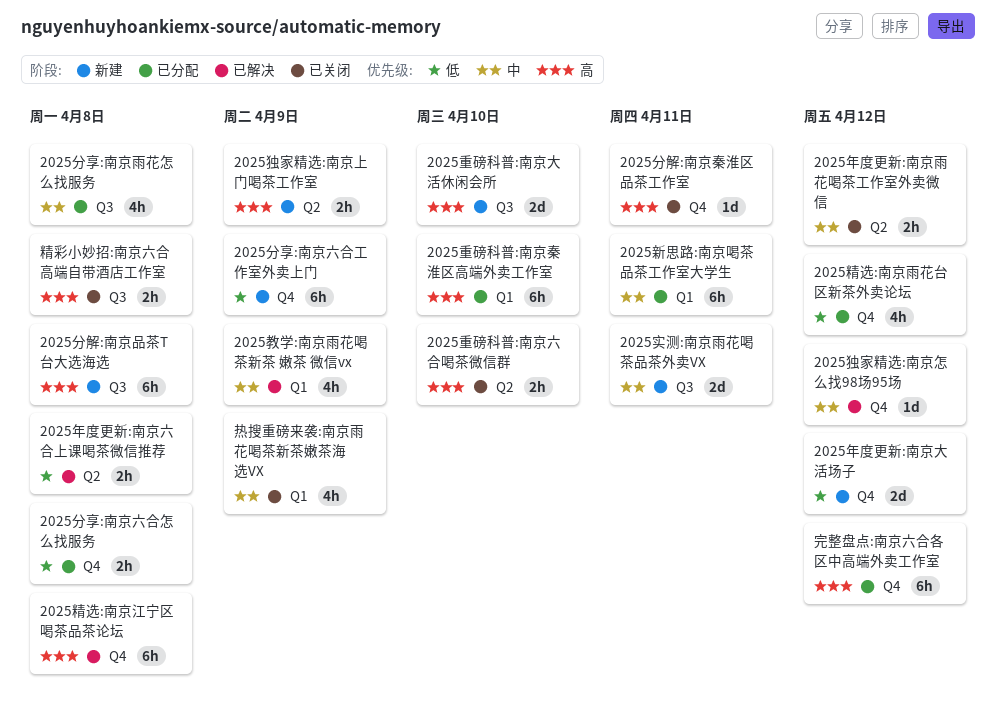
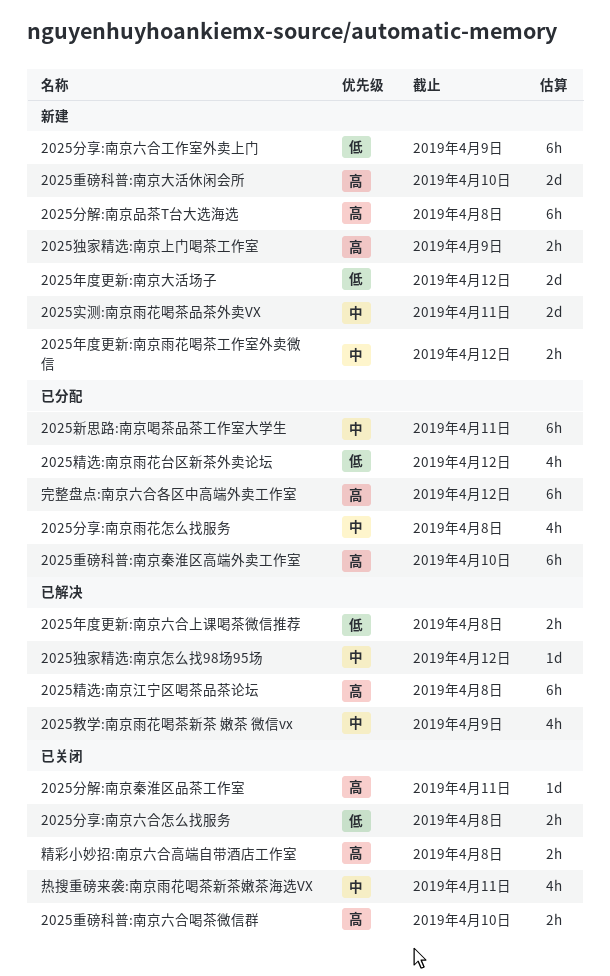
2025分享:南京六合怎么找服务, status: 已分配 -> 已关闭
2025年度更新:南京雨花喝茶工作室外卖微信, status: 已关闭 -> 新建
热搜重磅来袭:南京雨花喝茶新茶嫩茶海选VX, due: Apr 9 -> Apr 11

